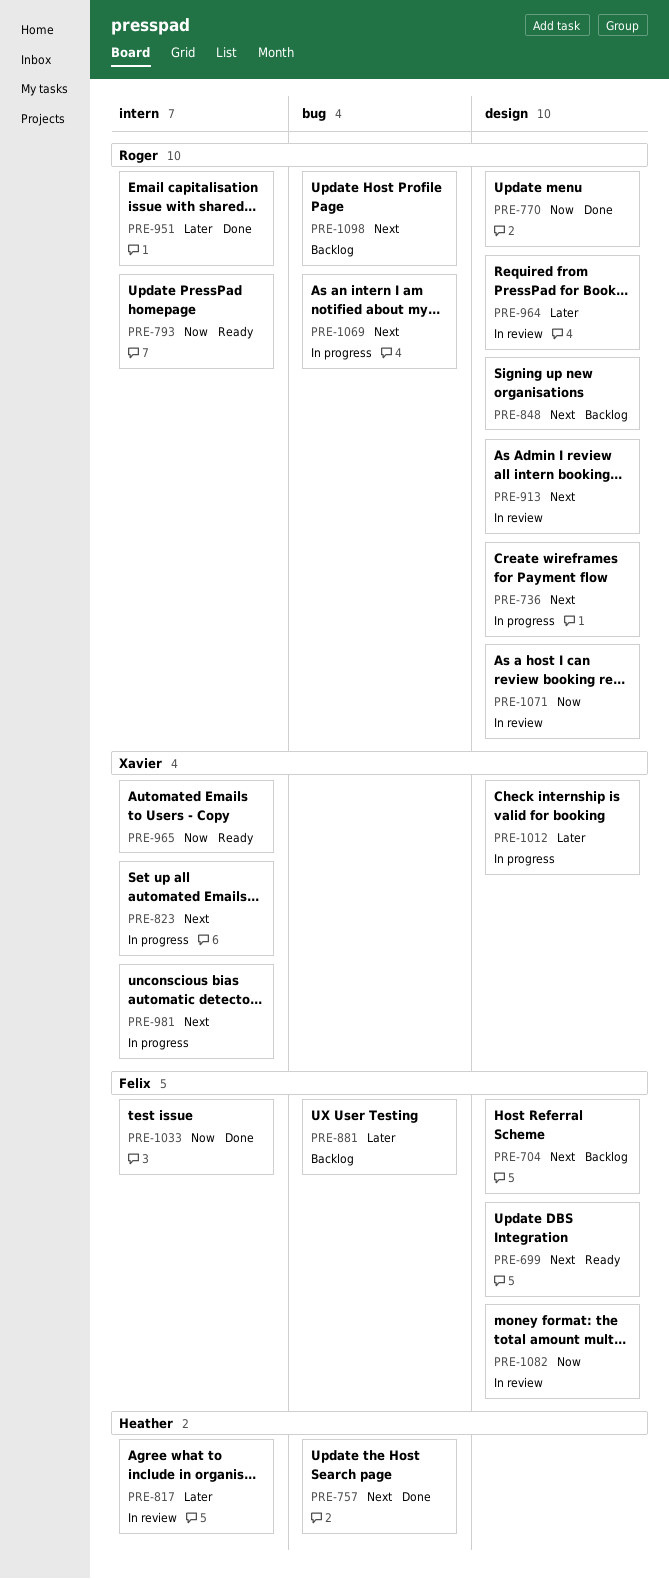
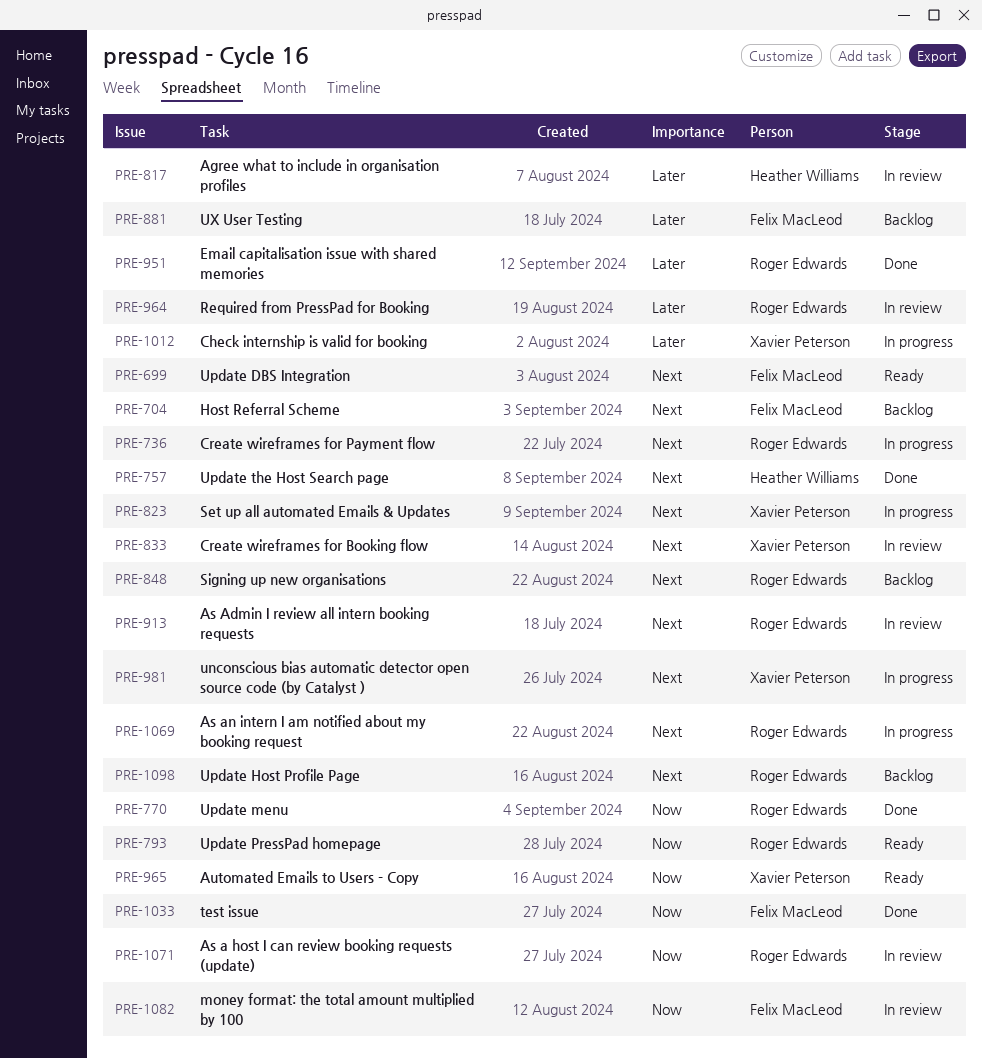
PRE-833: none -> present

